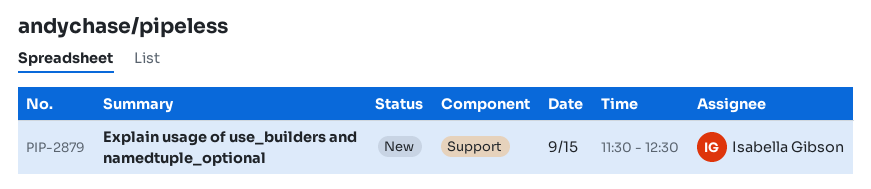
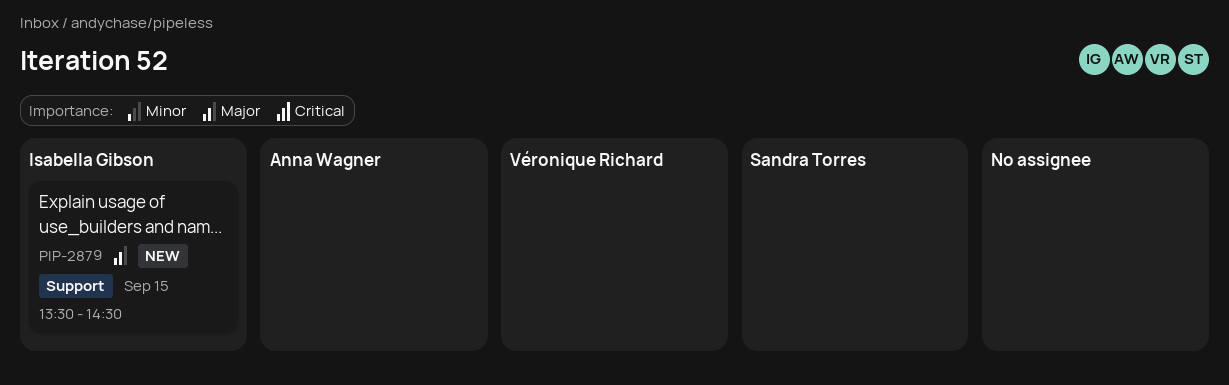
PIP-2879, begins: 11:30 -> 13:30
PIP-2879, ends: 12:30 -> 14:30

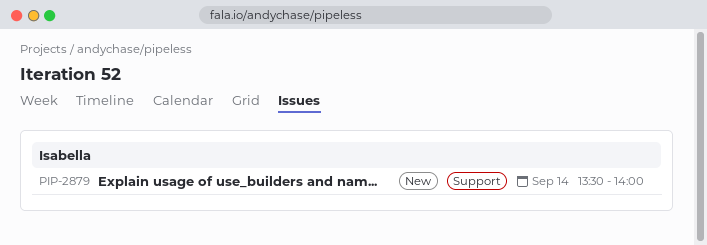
PIP-2879, day: Sep 15 -> Sep 14
PIP-2879, ends: 14:30 -> 14:00

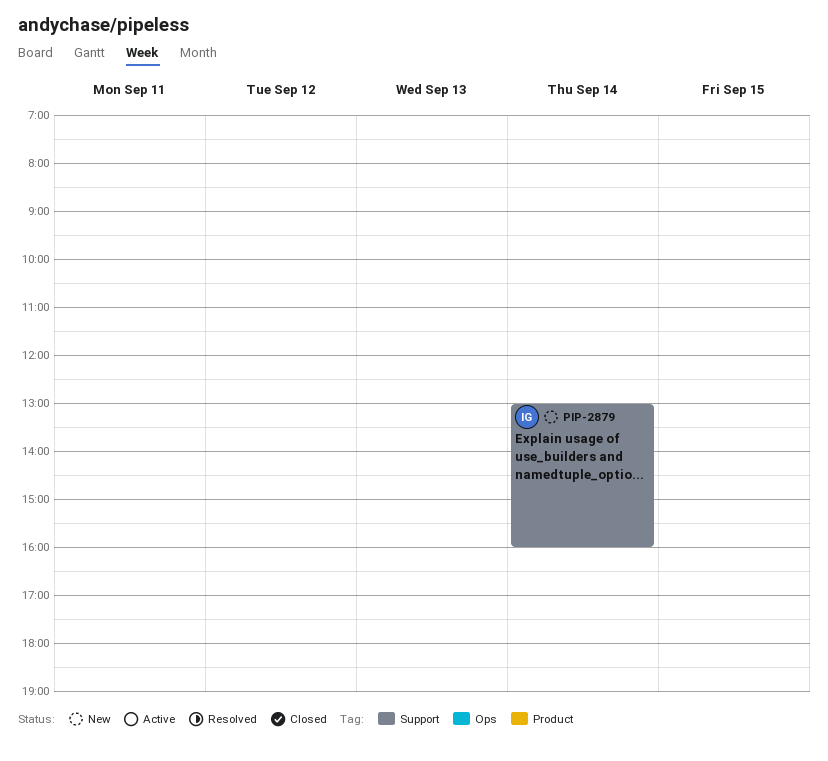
PIP-2879, begins: 13:30 -> 13:00
PIP-2879, ends: 14:00 -> 16:00

